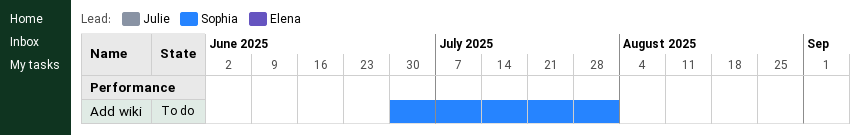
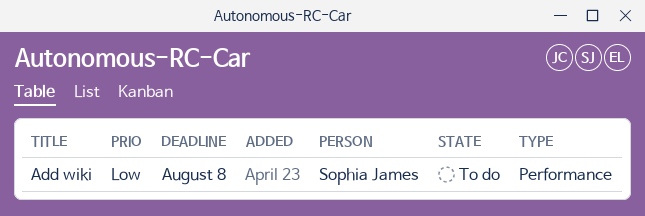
Add wiki, due: Aug 1 -> Aug 8

